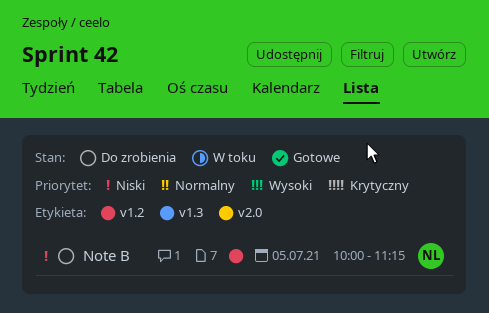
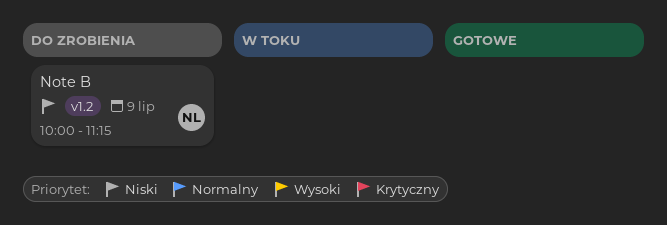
Note B, day: Jul 5 -> Jul 9

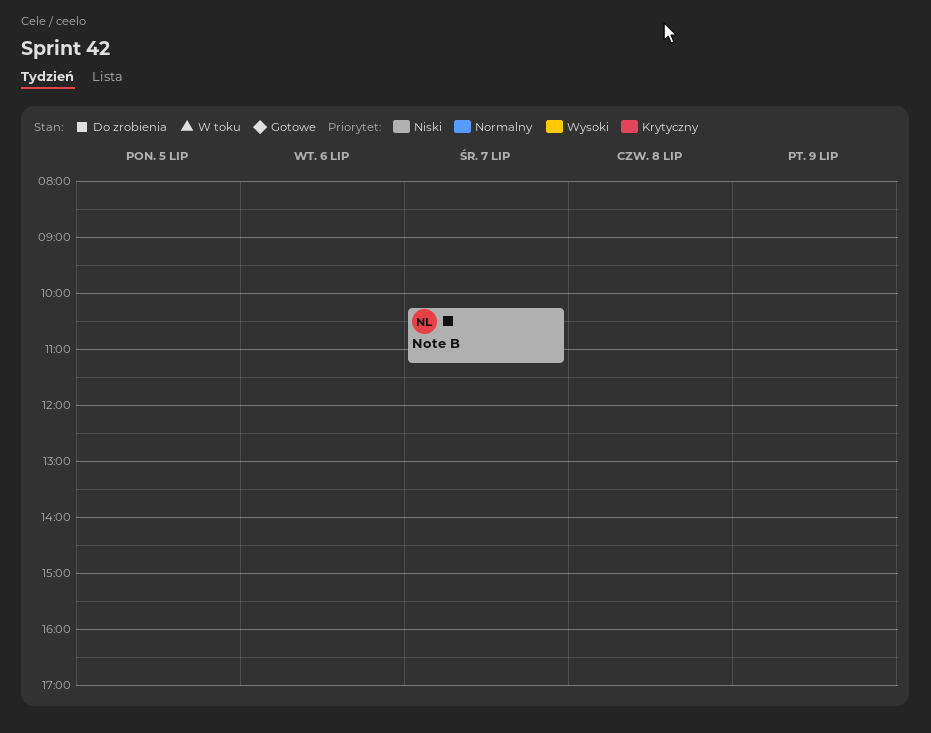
Note B, day: Jul 9 -> Jul 7
Note B, begins: 10:00 -> 10:15

